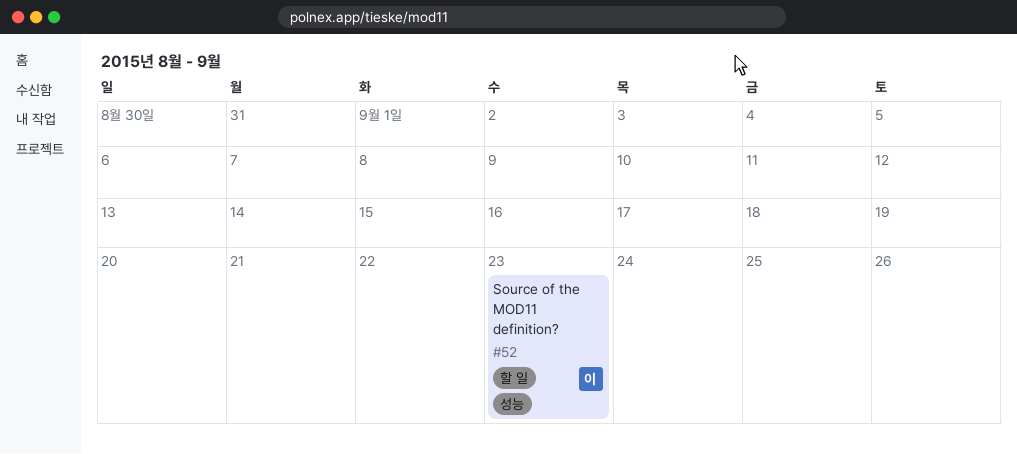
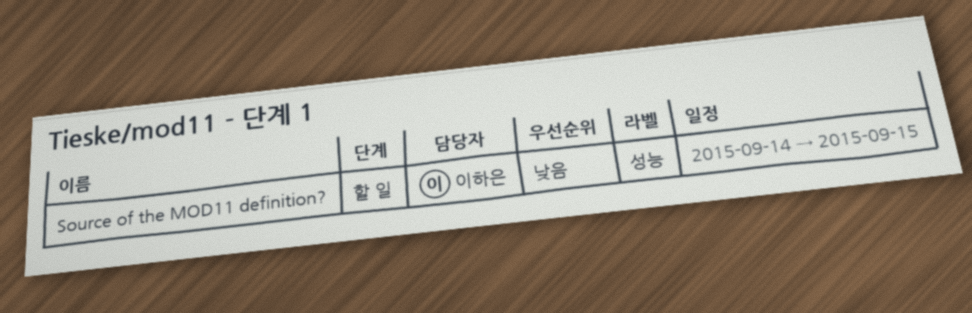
Source of the MOD11 definition?, due: Sep 23 -> Sep 15

